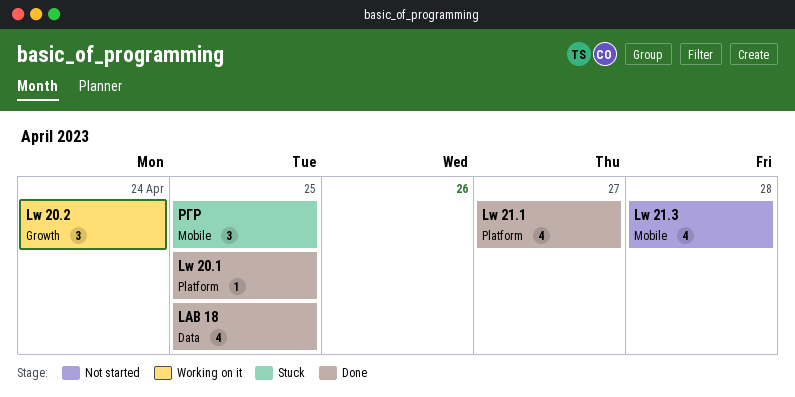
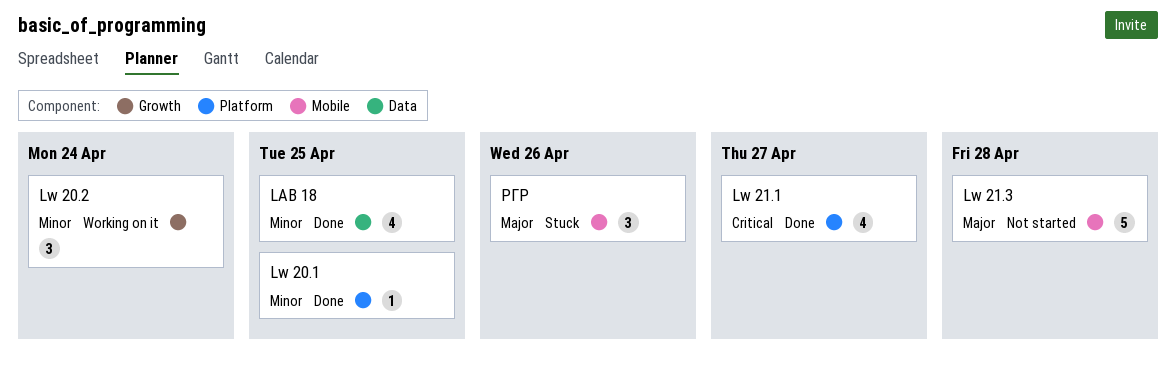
Lw 21.3, estimate: 4 -> 5
РГР, due: Apr 25 -> Apr 26

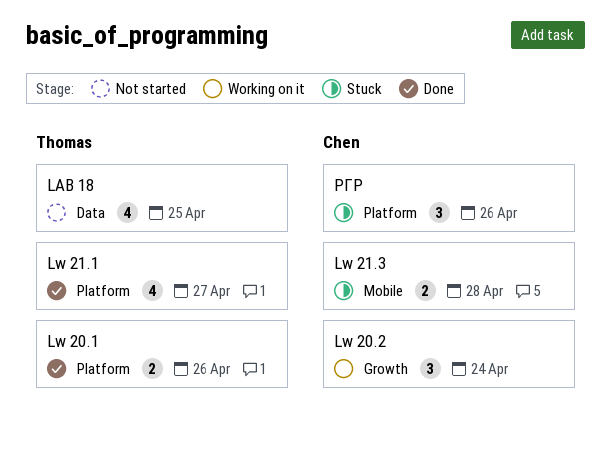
LAB 18, status: Done -> Not started
Lw 20.1, estimate: 1 -> 2
Lw 20.1, due: Apr 25 -> Apr 26
Lw 21.3, status: Not started -> Stuck
Lw 21.3, estimate: 5 -> 2
РГР, label: Mobile -> Platform

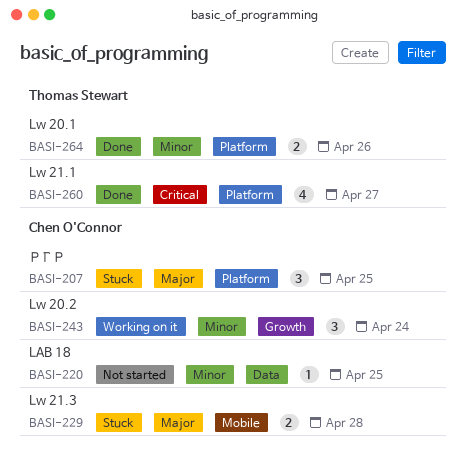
LAB 18, owner: Thomas Stewart -> Chen O'Connor
LAB 18, estimate: 4 -> 1
РГР, due: Apr 26 -> Apr 25

